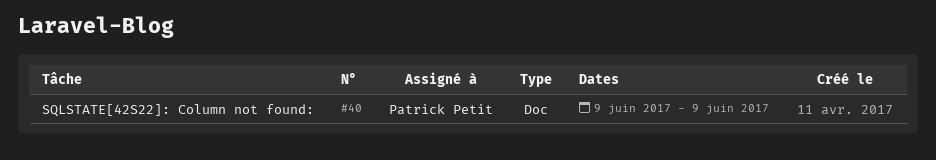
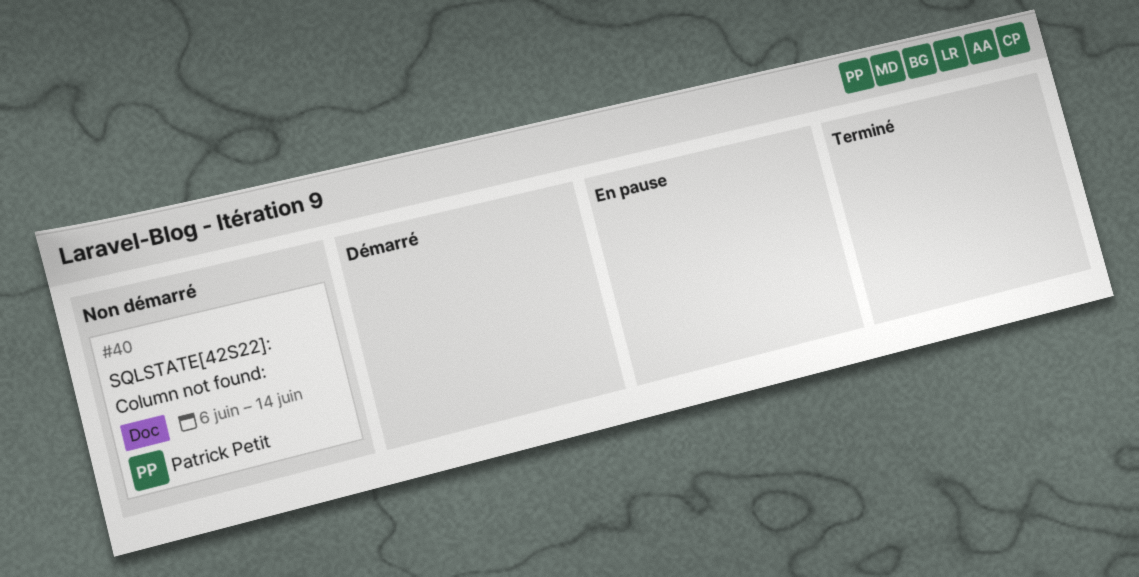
#40, start: Jun 9 -> Jun 6
#40, due: Jun 9 -> Jun 14

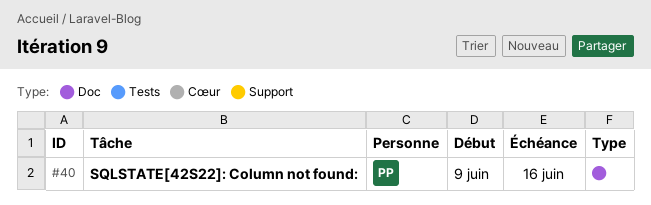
#40, start: Jun 6 -> Jun 9
#40, due: Jun 14 -> Jun 16

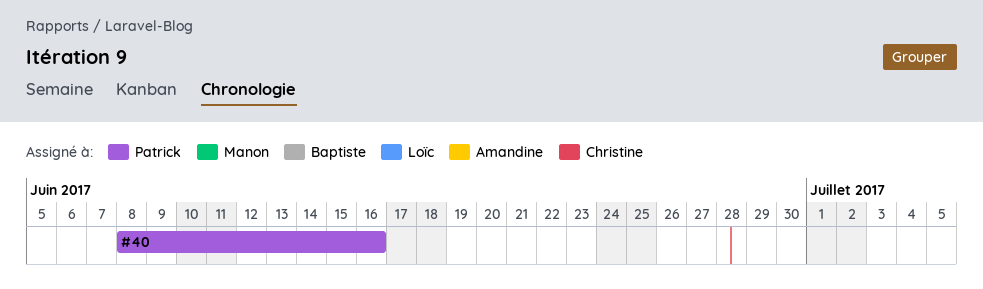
#40, start: Jun 9 -> Jun 8

